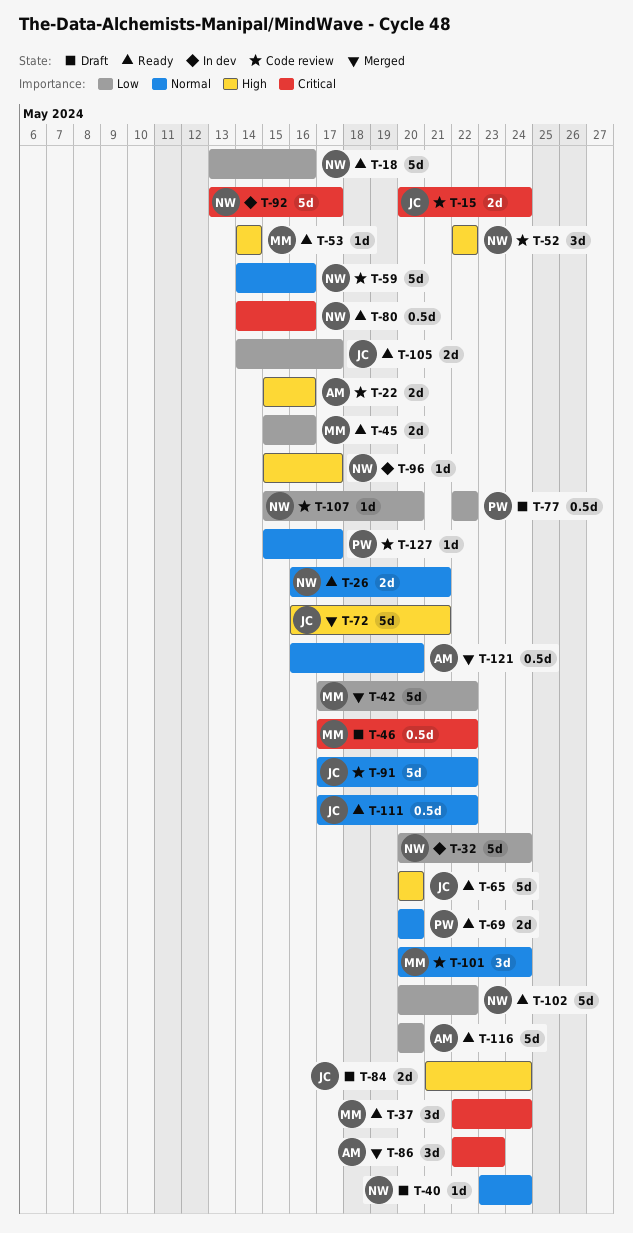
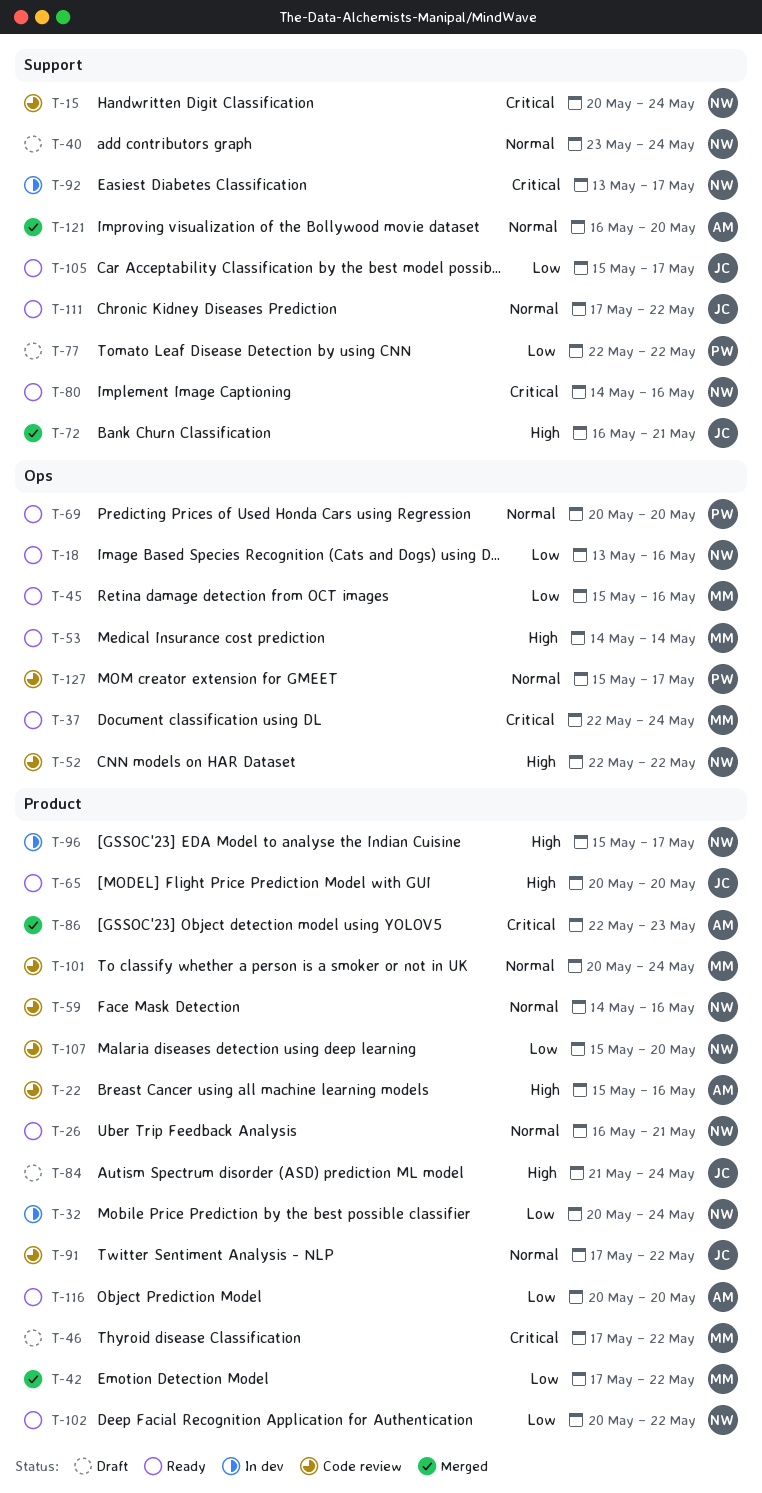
T-15, owner: JC -> NW
T-105, start: May 14 -> May 15

